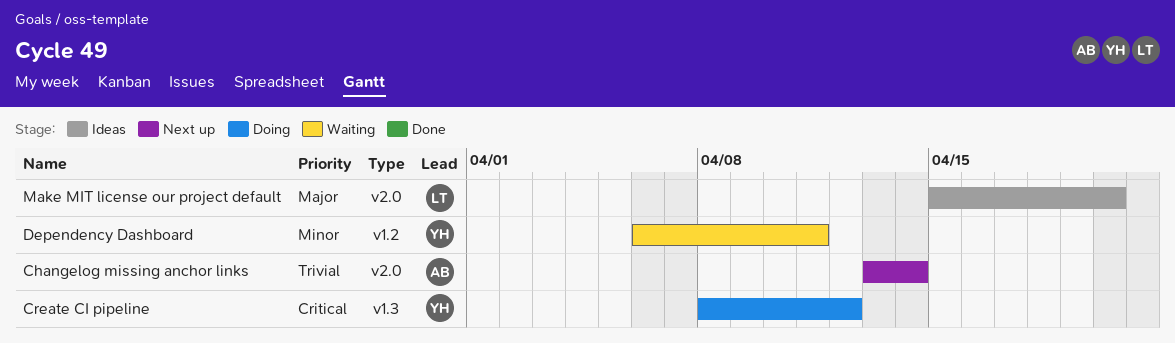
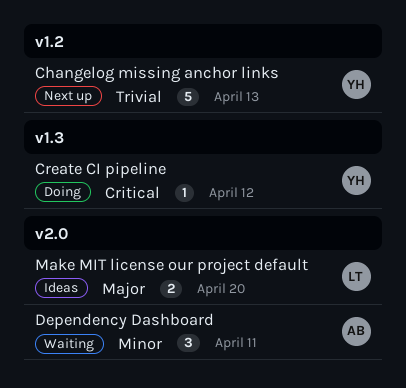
Changelog missing anchor links, owner: AB -> YH
Changelog missing anchor links, label: v2.0 -> v1.2
Changelog missing anchor links, due: Apr 14 -> Apr 13
Dependency Dashboard, owner: YH -> AB
Dependency Dashboard, label: v1.2 -> v2.0

